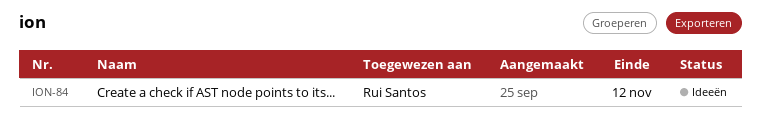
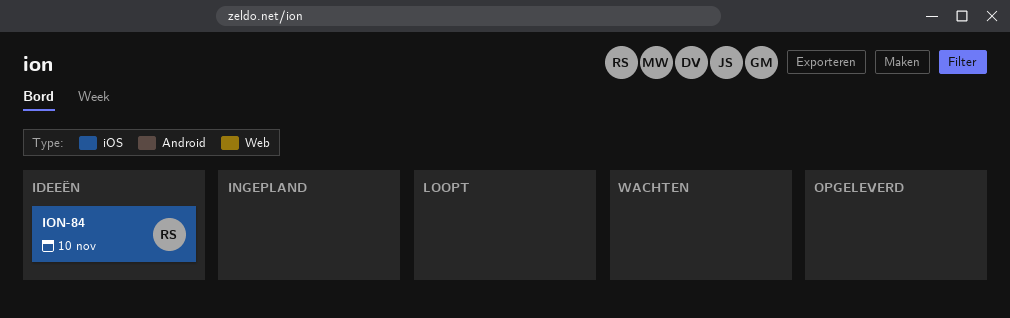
ION-84, due: Nov 12 -> Nov 10

